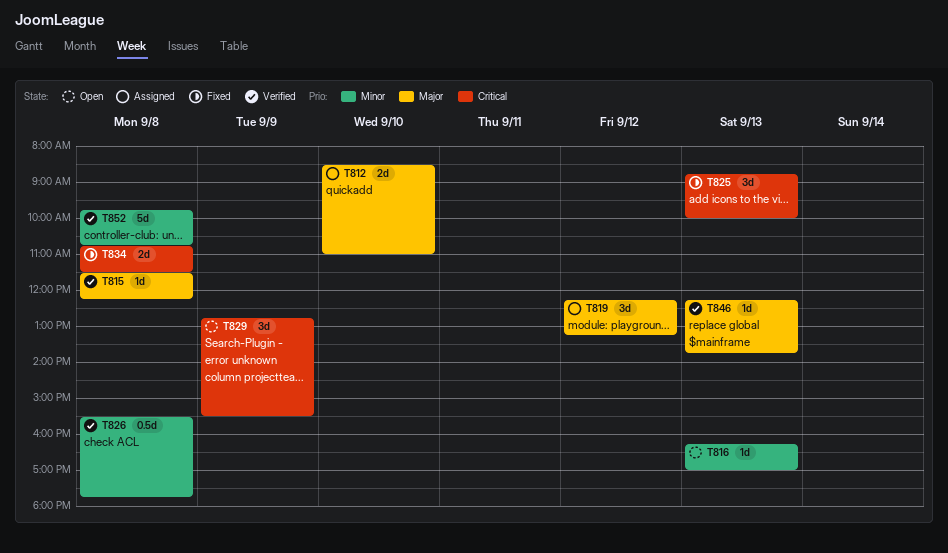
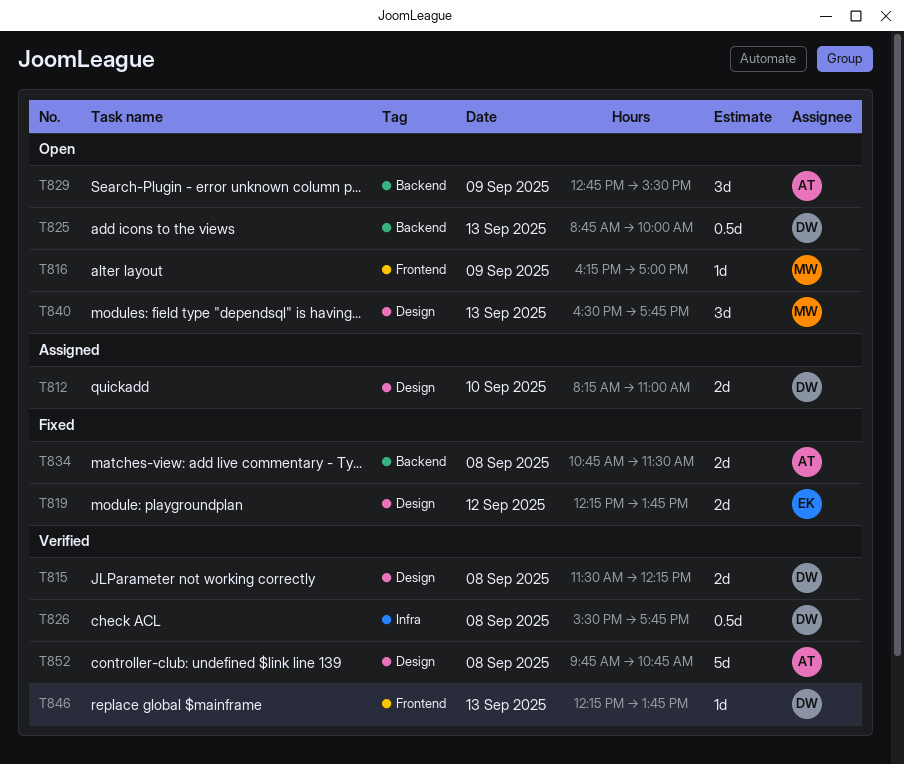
T812, begins: 08:30 -> 08:15
T815, estimate: 1d -> 2d
T816, day: Sep 13 -> Sep 9
T819, status: Assigned -> Fixed
T819, estimate: 3d -> 2d
T819, ends: 13:15 -> 13:45
T825, status: Fixed -> Open
T825, estimate: 3d -> 0.5d
T840: none -> present

